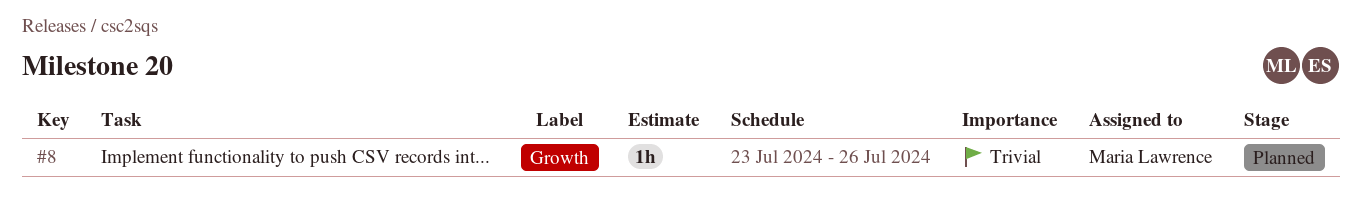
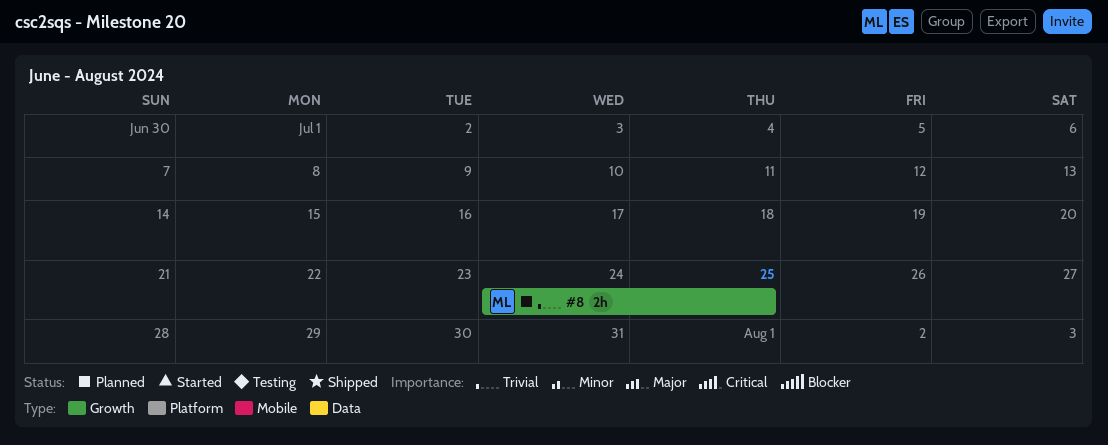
#8, estimate: 1h -> 2h
#8, start: Jul 23 -> Jul 24
#8, due: Jul 26 -> Jul 25

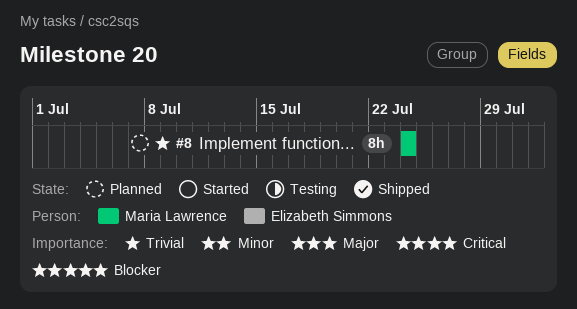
#8, estimate: 2h -> 8h
#8, due: Jul 25 -> Jul 24

